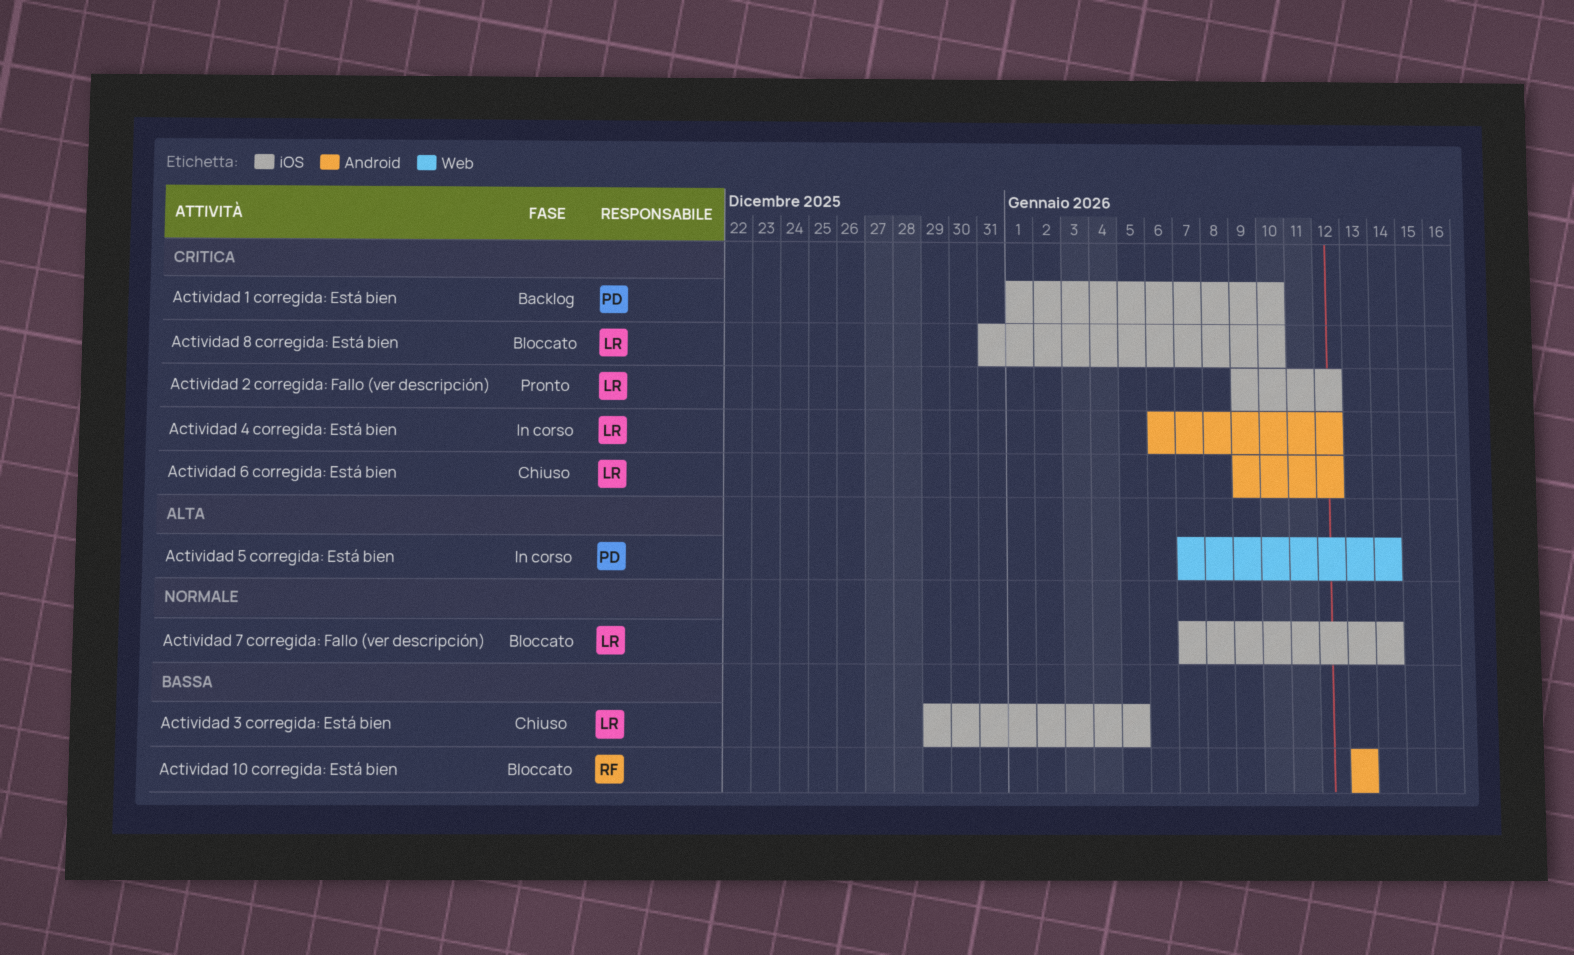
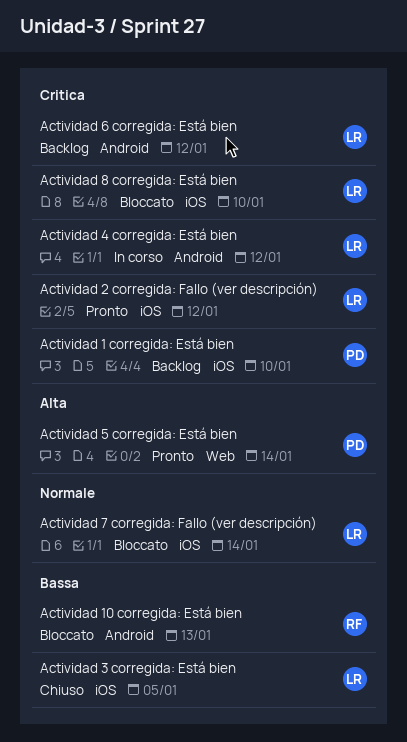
Actividad 5 corregida: Está bien, status: In corso -> Pronto
Actividad 6 corregida: Está bien, status: Chiuso -> Backlog

